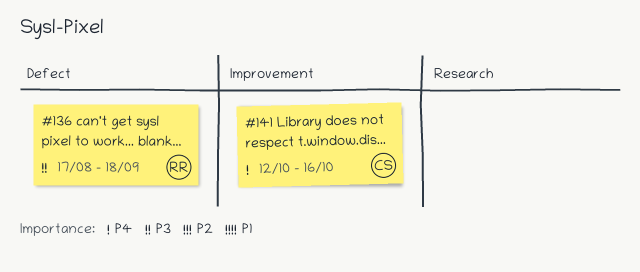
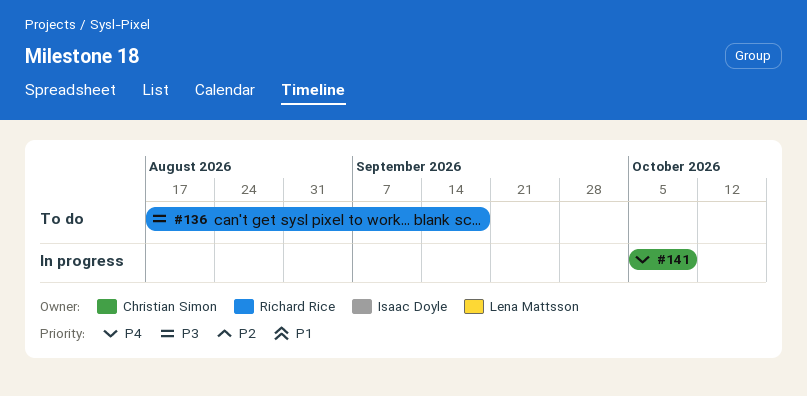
#141, start: Oct 12 -> Oct 5
#141, due: Oct 16 -> Oct 9

